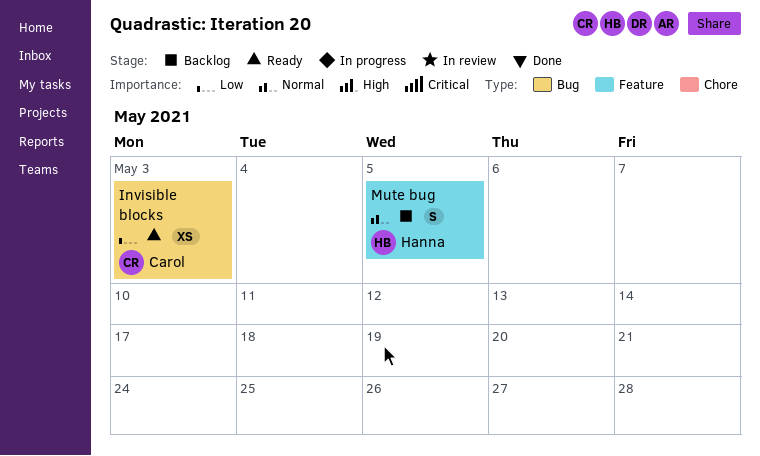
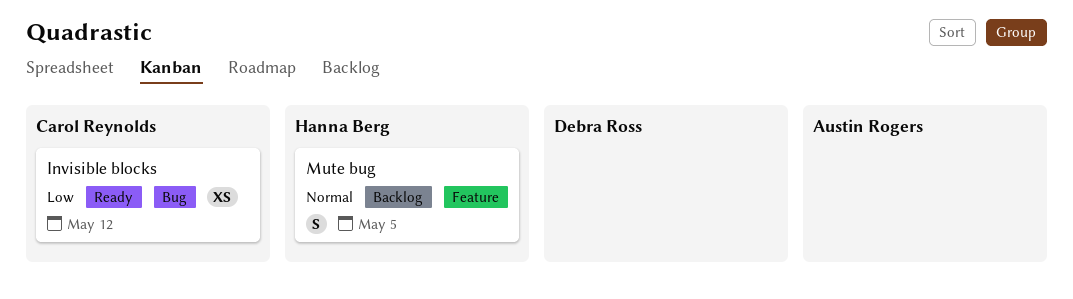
Invisible blocks, due: May 3 -> May 12

